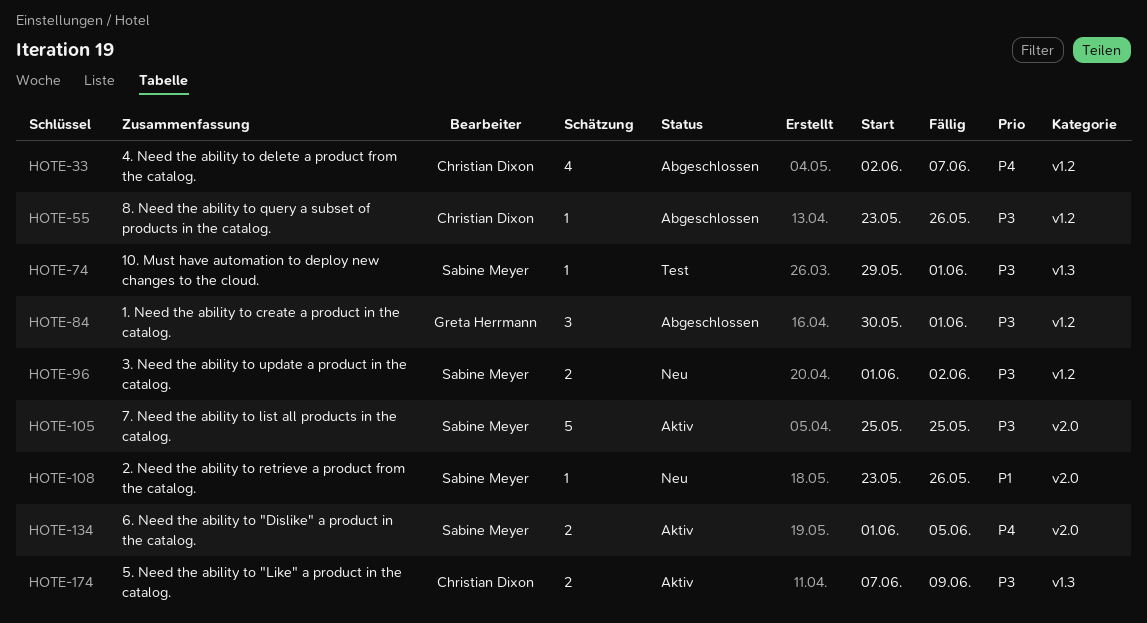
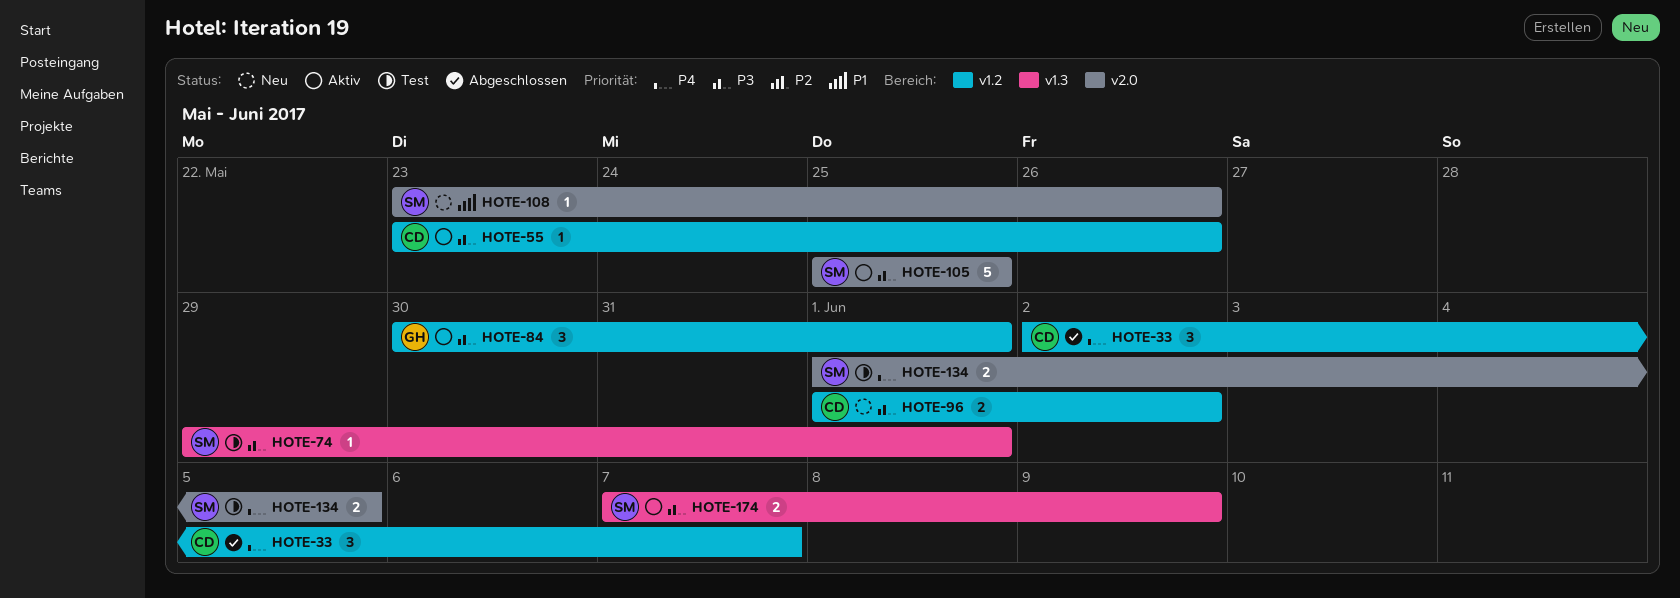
HOTE-33, estimate: 4 -> 3
HOTE-55, status: Abgeschlossen -> Aktiv
HOTE-84, status: Abgeschlossen -> Aktiv
HOTE-96, owner: Sabine Meyer -> Christian Dixon
HOTE-134, status: Aktiv -> Test
HOTE-174, owner: Christian Dixon -> Sabine Meyer

